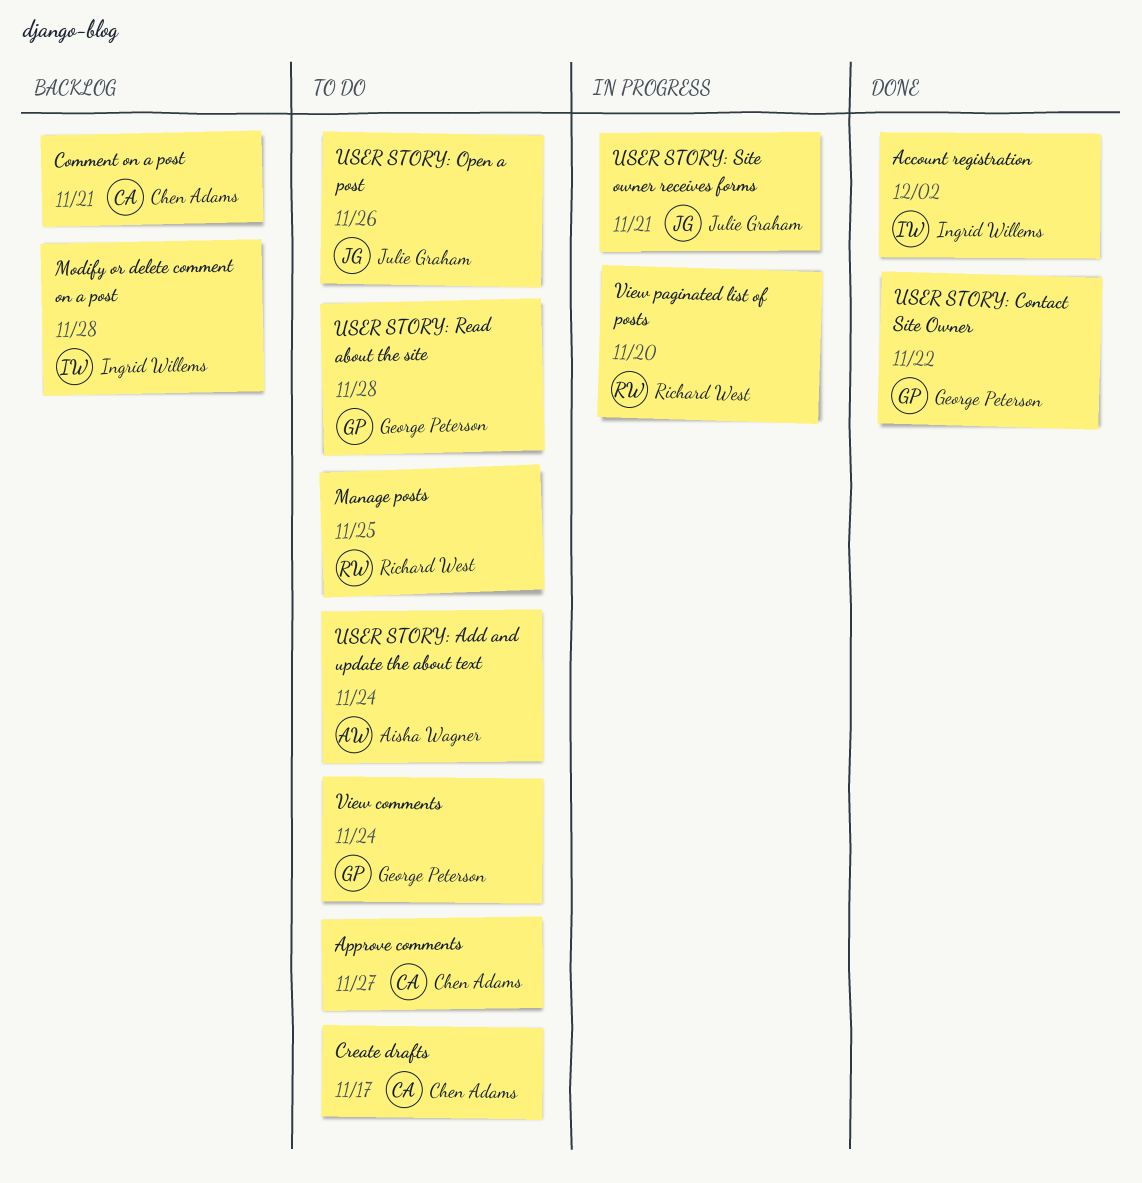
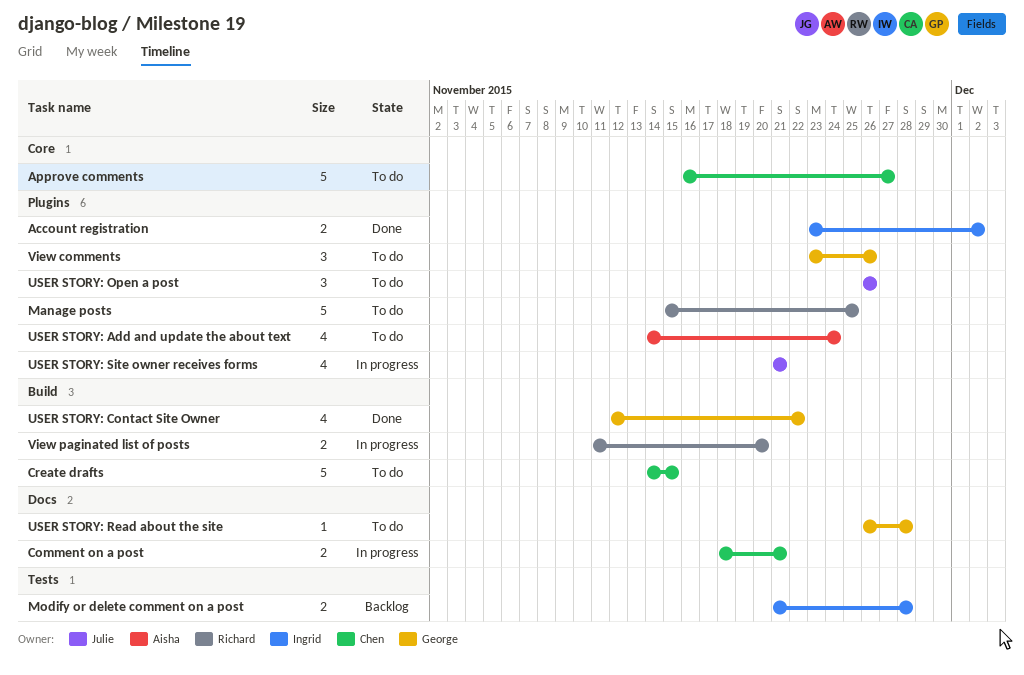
Comment on a post, status: Backlog -> In progress
Create drafts, due: Nov 17 -> Nov 15
View comments, due: Nov 24 -> Nov 26

